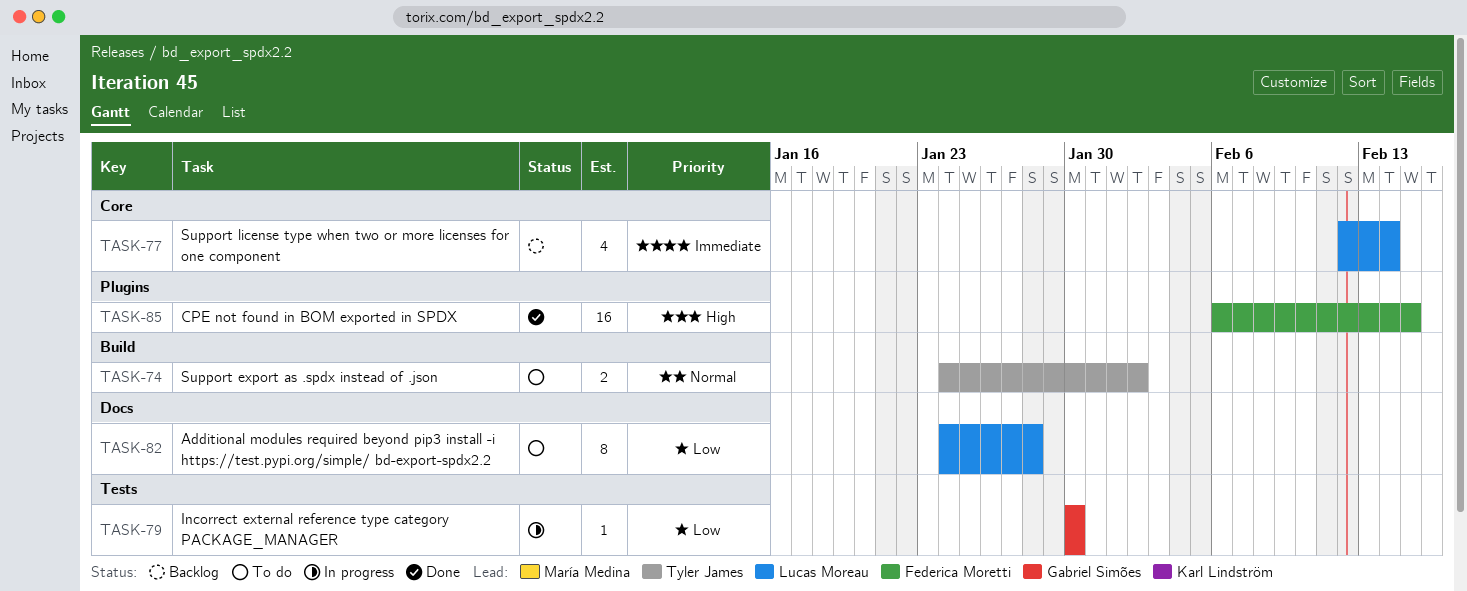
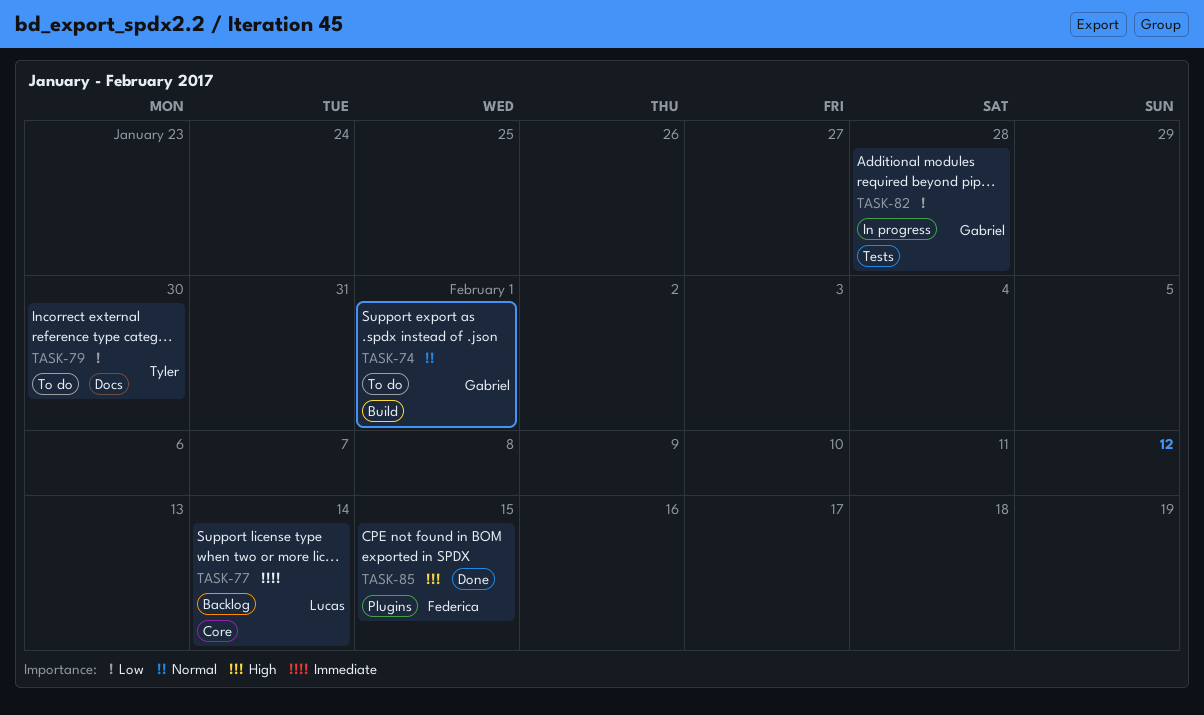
TASK-74, owner: Tyler James -> Gabriel Simões
TASK-74, due: Feb 2 -> Feb 1
TASK-79, status: In progress -> To do
TASK-79, owner: Gabriel Simões -> Tyler James
TASK-79, label: Tests -> Docs
TASK-82, status: To do -> In progress
TASK-82, owner: Lucas Moreau -> Gabriel Simões
TASK-82, label: Docs -> Tests

